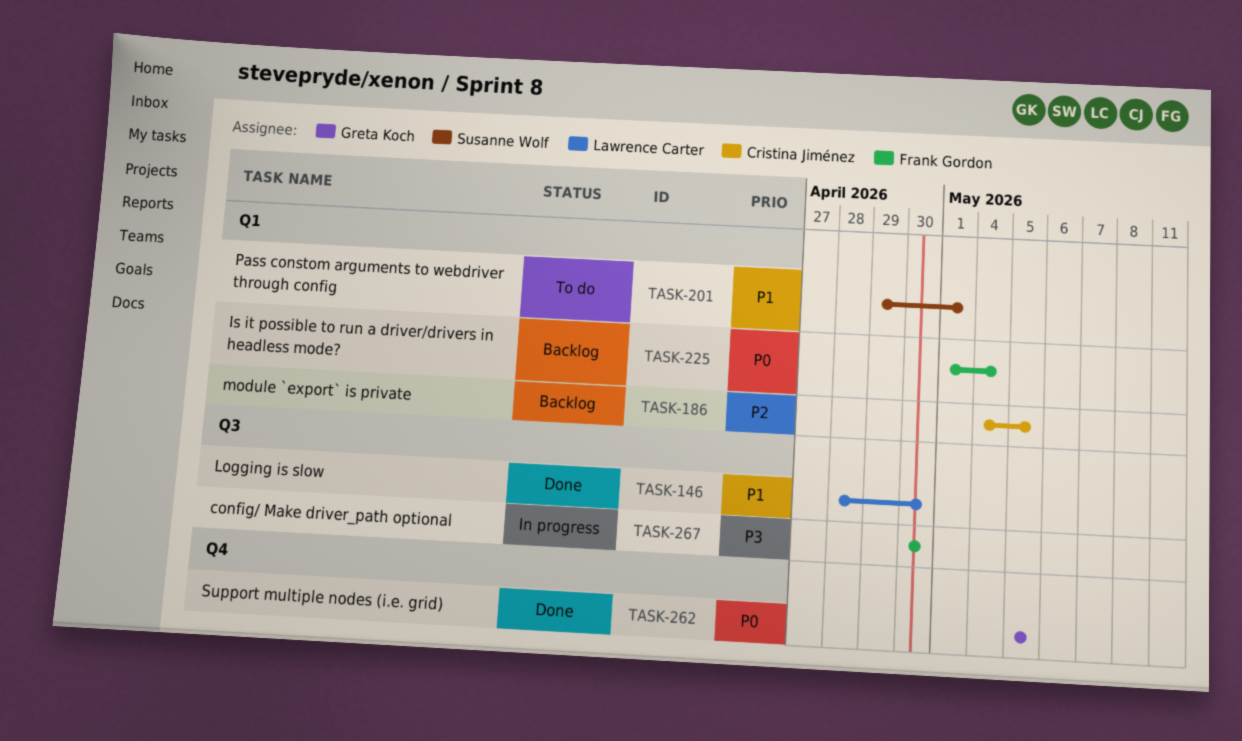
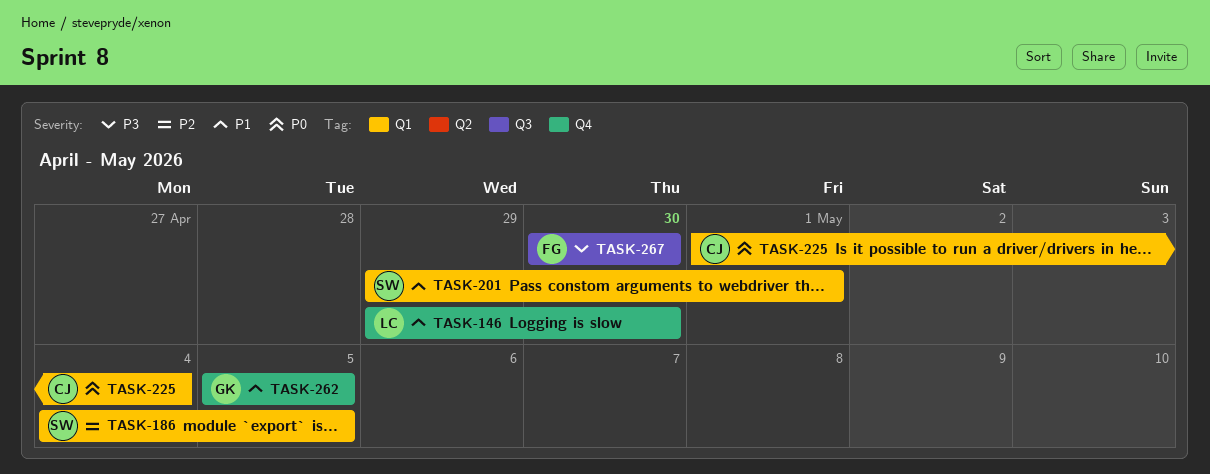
TASK-146, label: Q3 -> Q4
TASK-146, start: Apr 28 -> Apr 29
TASK-186, owner: Cristina Jiménez -> Susanne Wolf
TASK-225, owner: Frank Gordon -> Cristina Jiménez
TASK-262, priority: P0 -> P1

